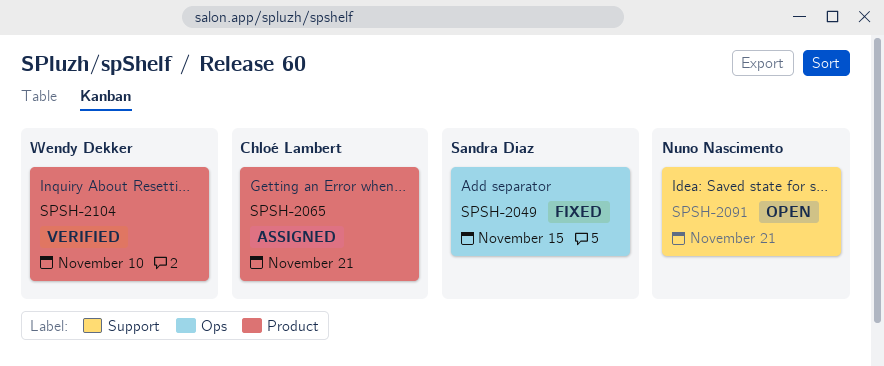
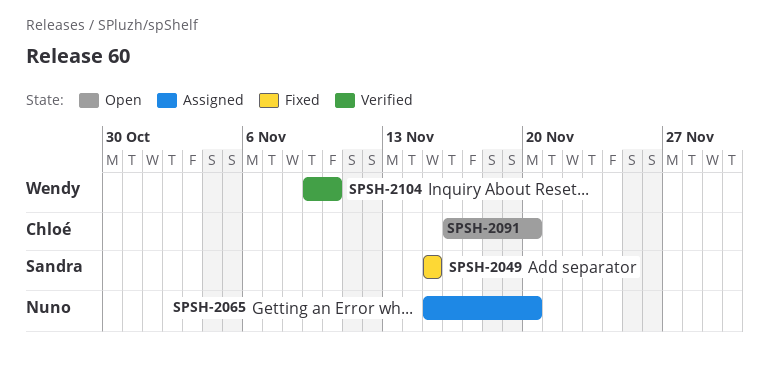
SPSH-2065, owner: Chloé Lambert -> Nuno Nascimento
SPSH-2065, due: Nov 21 -> Nov 20
SPSH-2091, owner: Nuno Nascimento -> Chloé Lambert
SPSH-2091, due: Nov 21 -> Nov 20

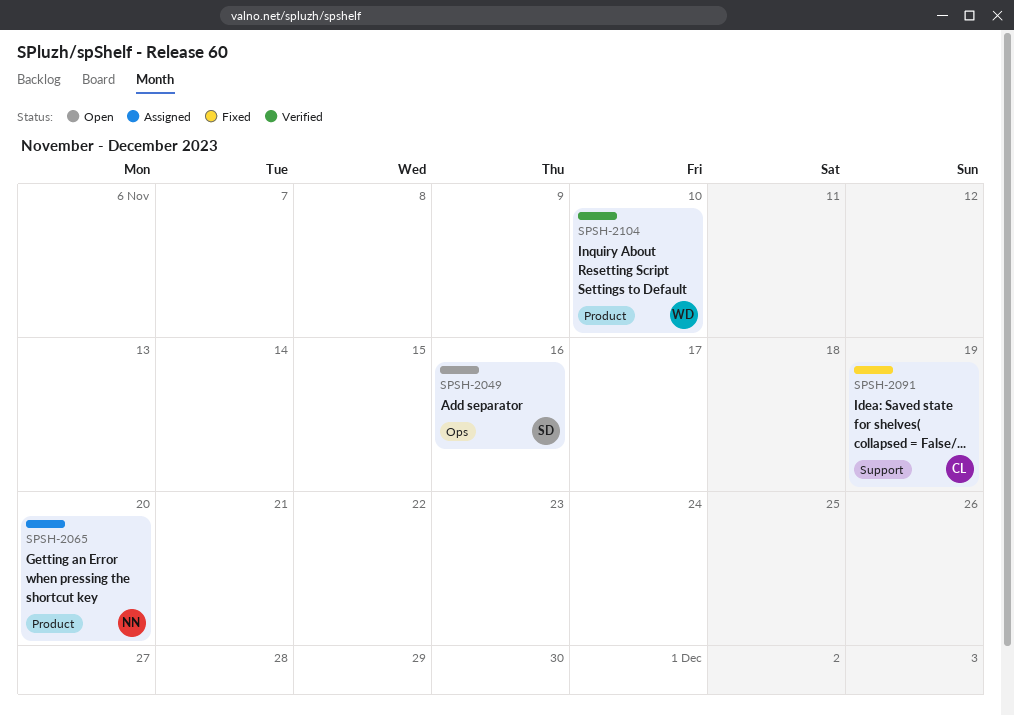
SPSH-2049, status: Fixed -> Open
SPSH-2049, due: Nov 15 -> Nov 16
SPSH-2091, status: Open -> Fixed
SPSH-2091, due: Nov 20 -> Nov 19

